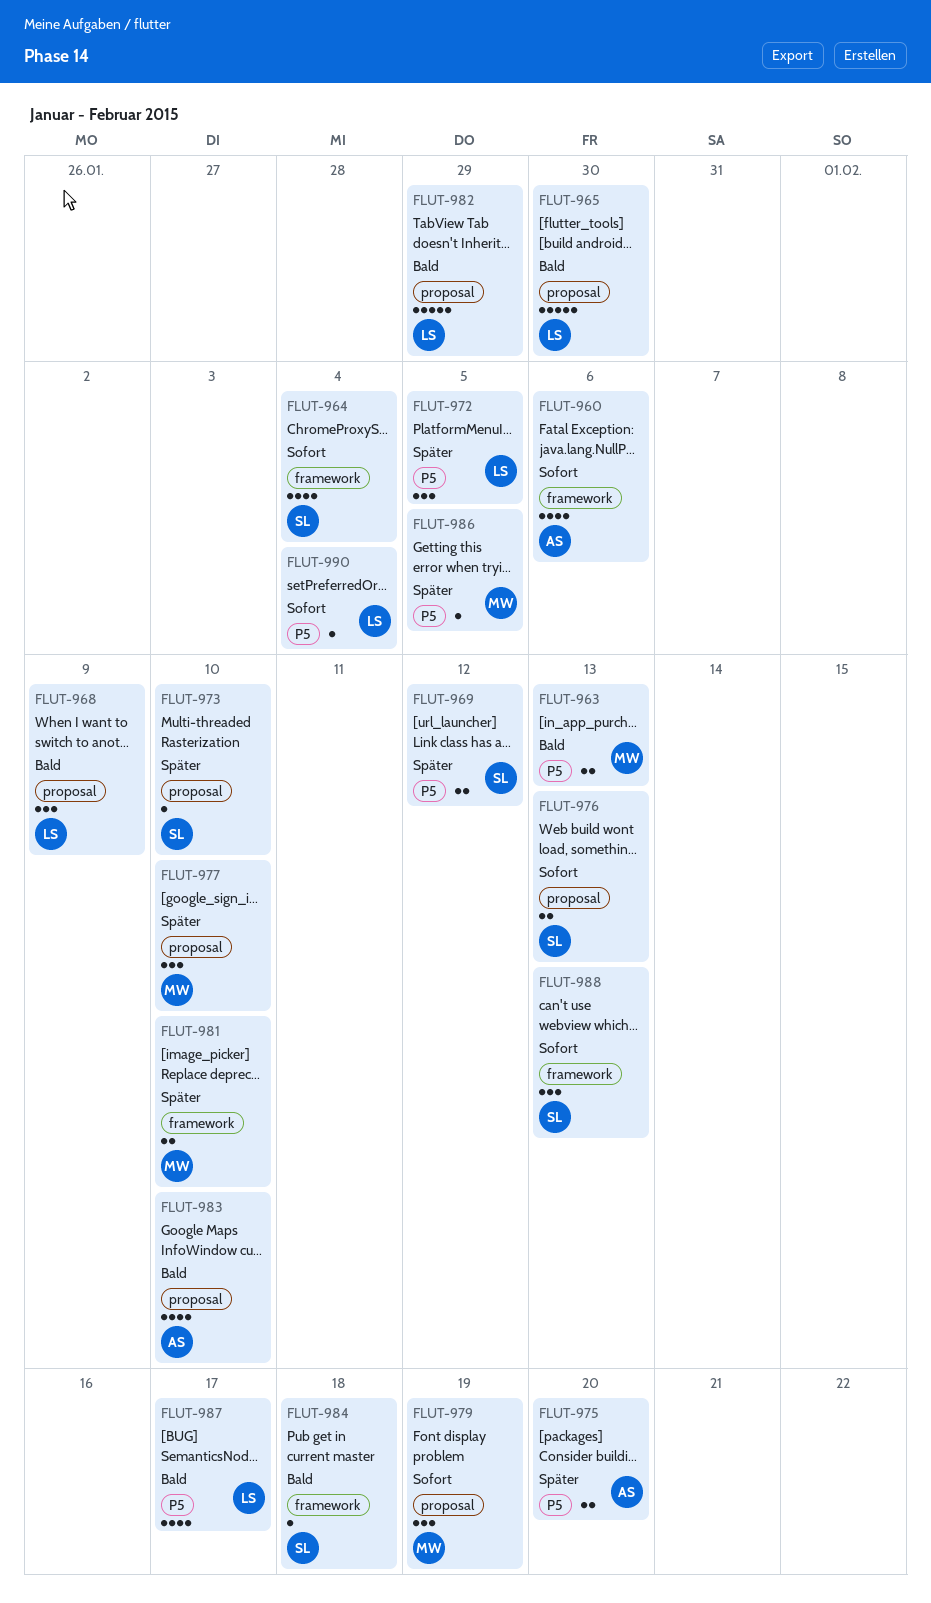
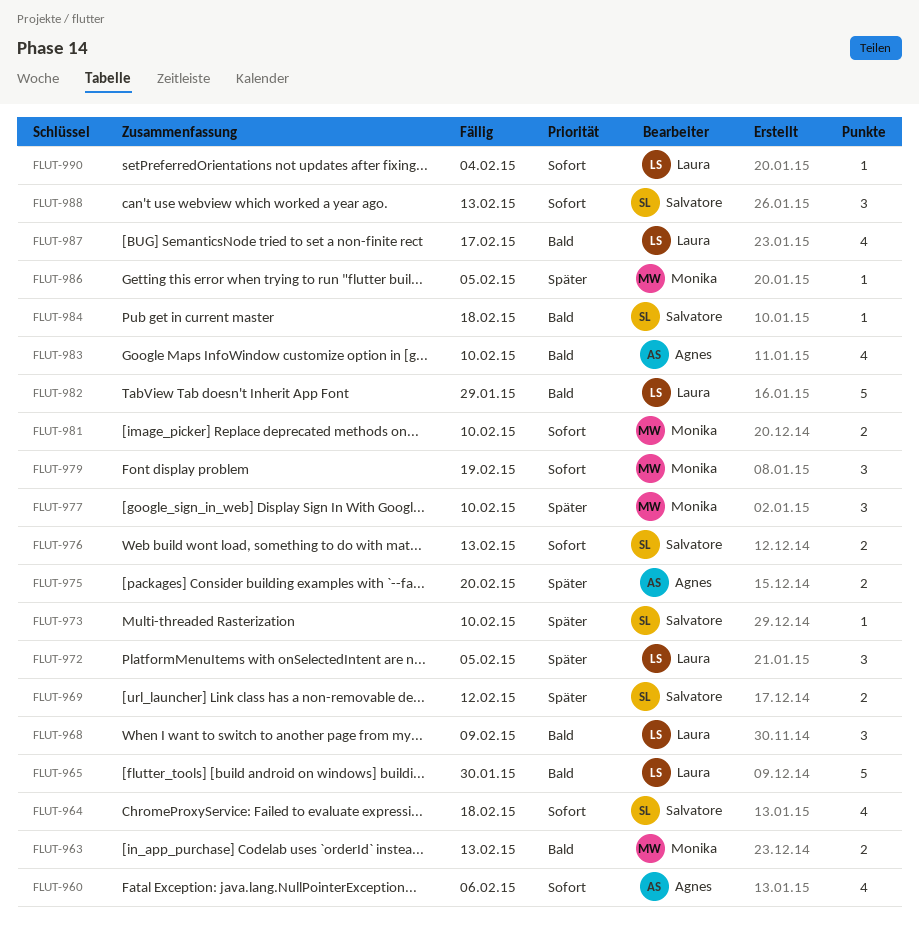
FLUT-964, due: Feb 4 -> Feb 18
FLUT-981, priority: Später -> Sofort

